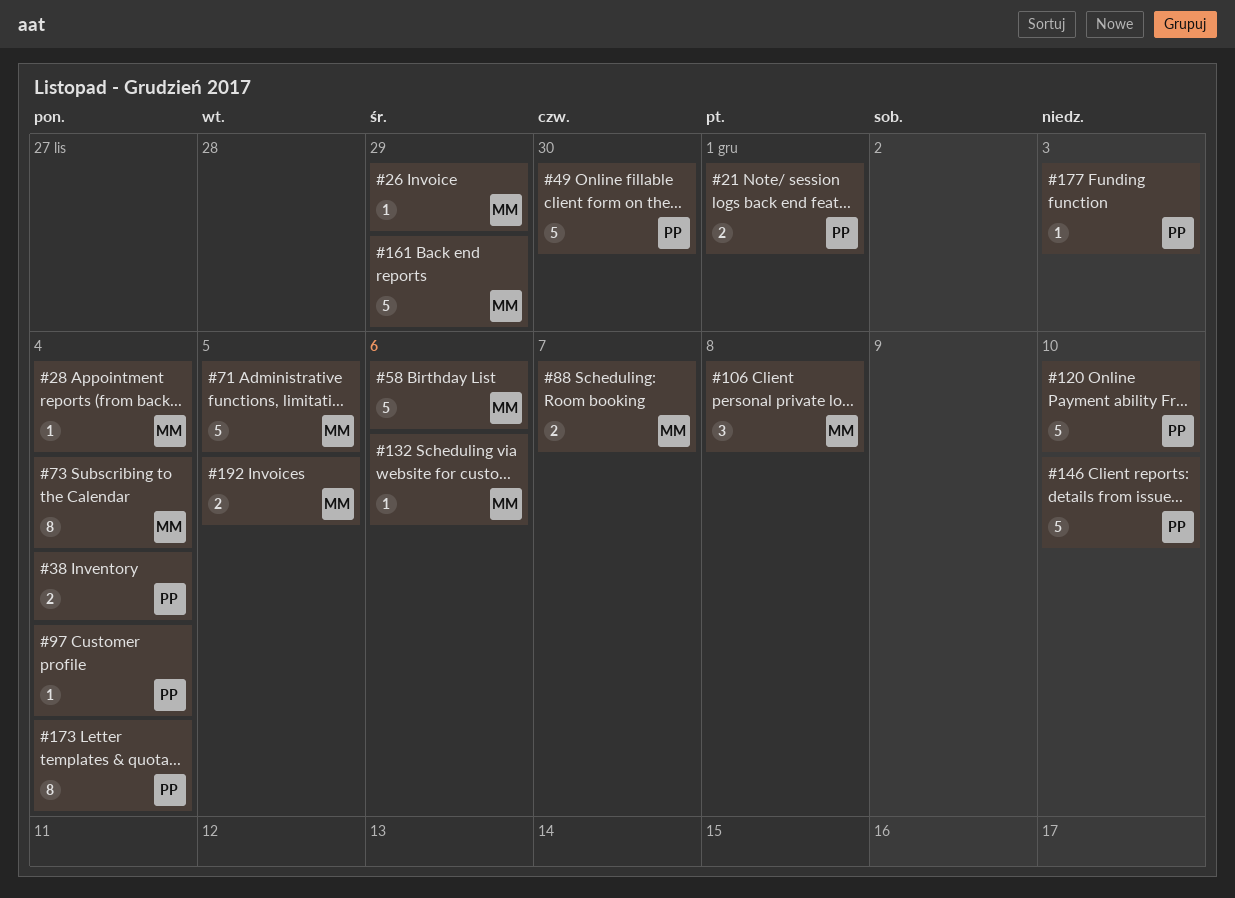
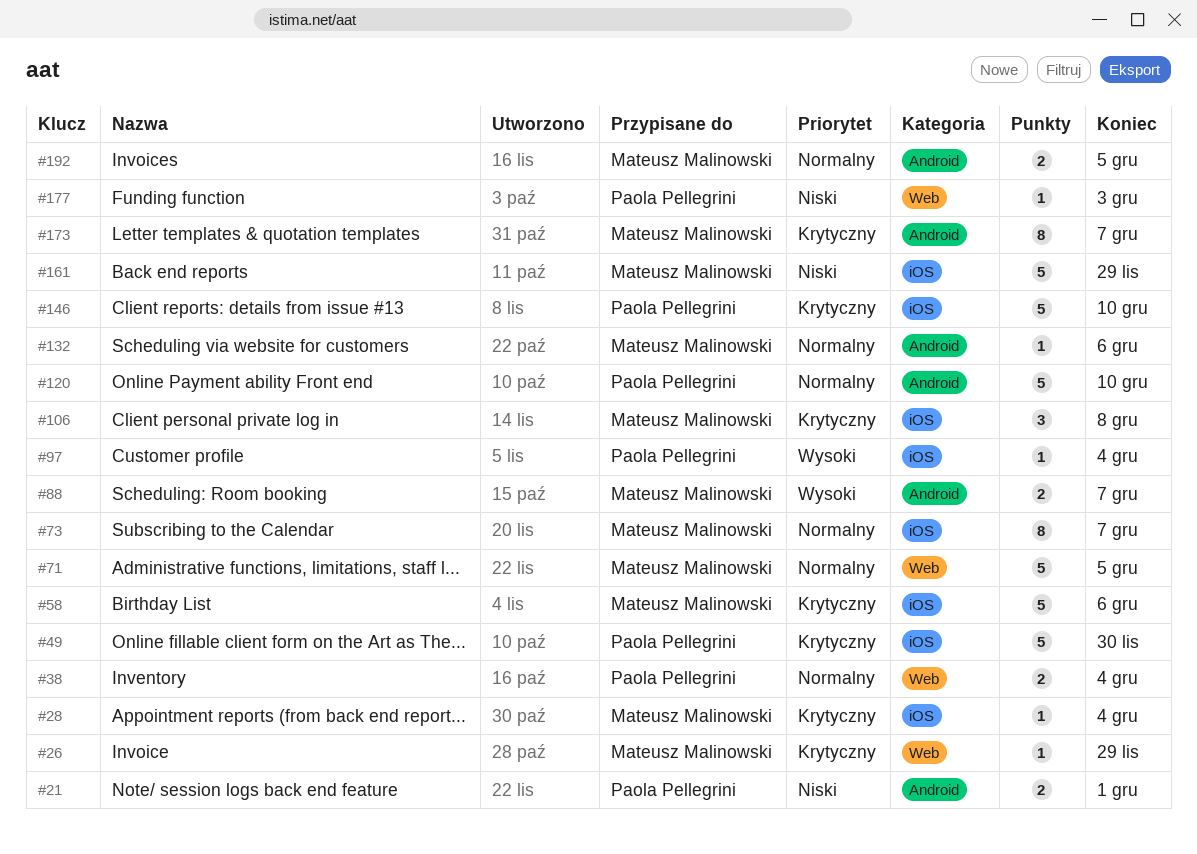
#73, due: Dec 4 -> Dec 7
#173, owner: Paola Pellegrini -> Mateusz Malinowski
#173, due: Dec 4 -> Dec 7

